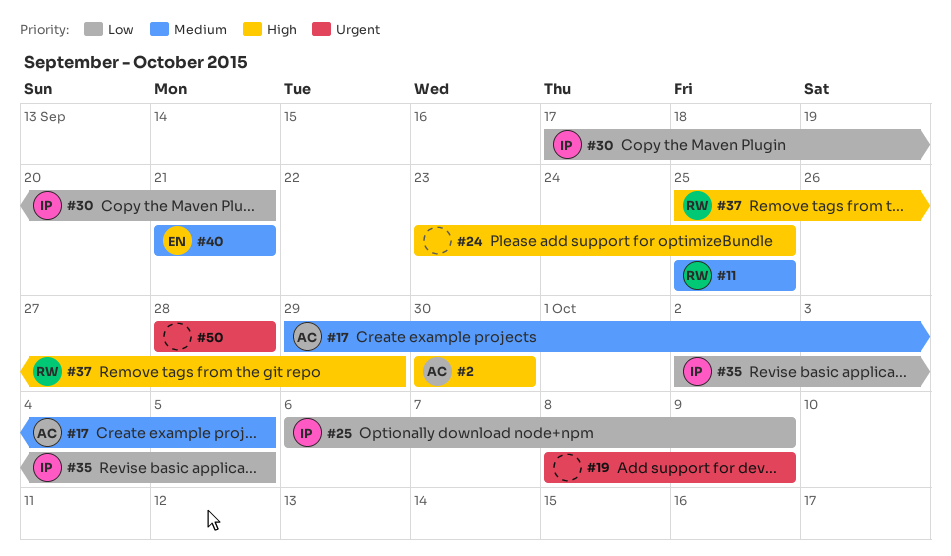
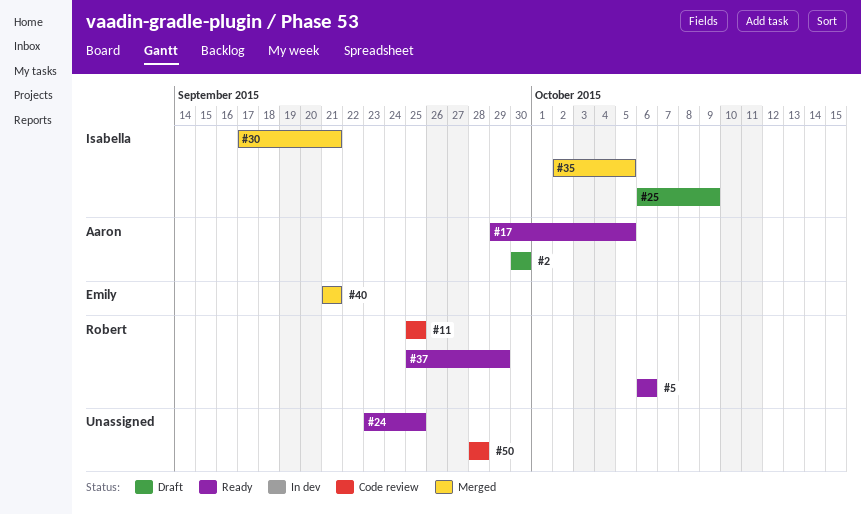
#5: none -> present
#19: present -> none

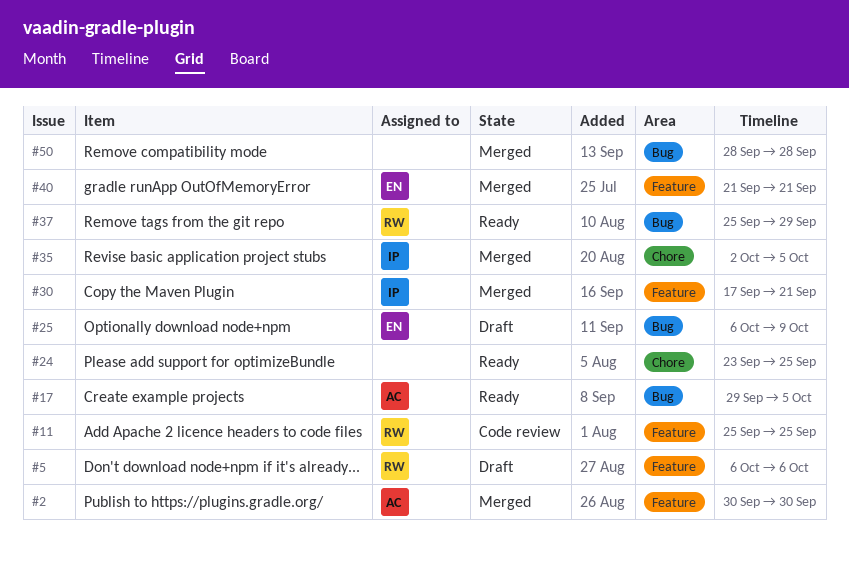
#2, status: Draft -> Merged
#5, status: Ready -> Draft
#25, owner: Isabella -> Emily
#50, status: Code review -> Merged

